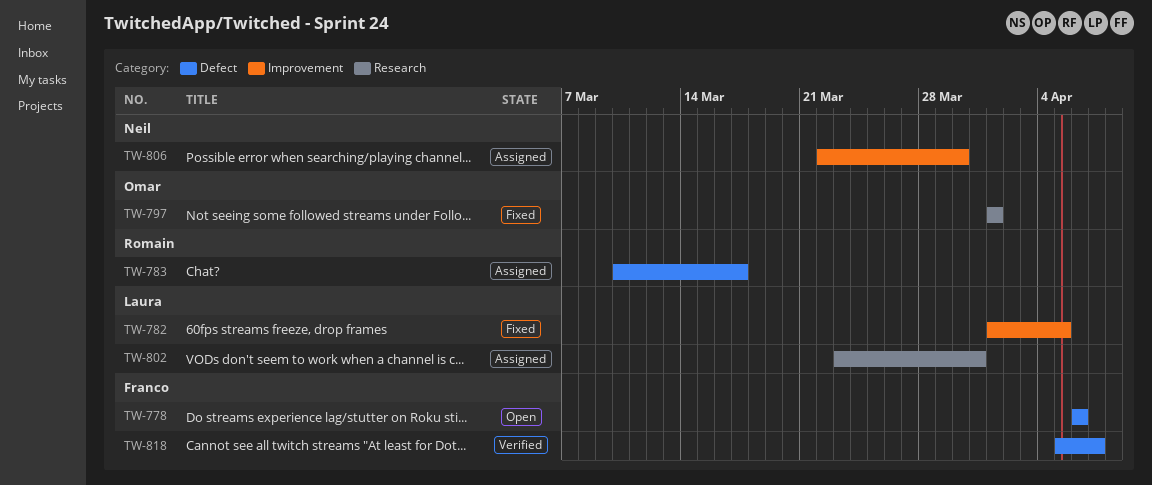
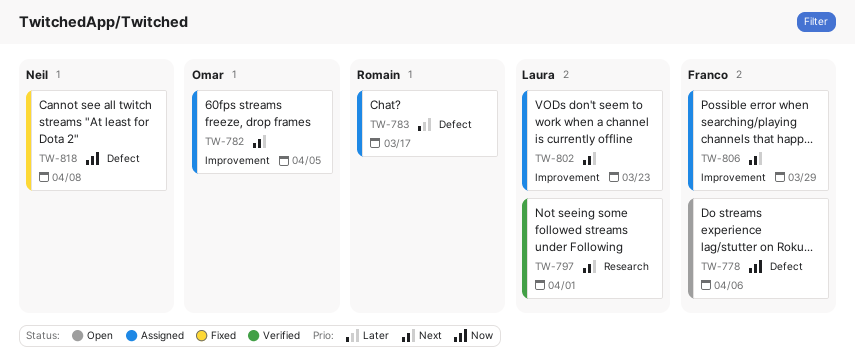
TW-782, status: Fixed -> Assigned
TW-782, owner: Laura -> Omar
TW-797, status: Fixed -> Verified
TW-797, owner: Omar -> Laura
TW-802, label: Research -> Improvement
TW-802, due: Mar 31 -> Mar 23
TW-806, owner: Neil -> Franco
TW-806, due: Mar 30 -> Mar 29
TW-818, status: Verified -> Fixed
TW-818, owner: Franco -> Neil
TW-818, due: Apr 7 -> Apr 8

